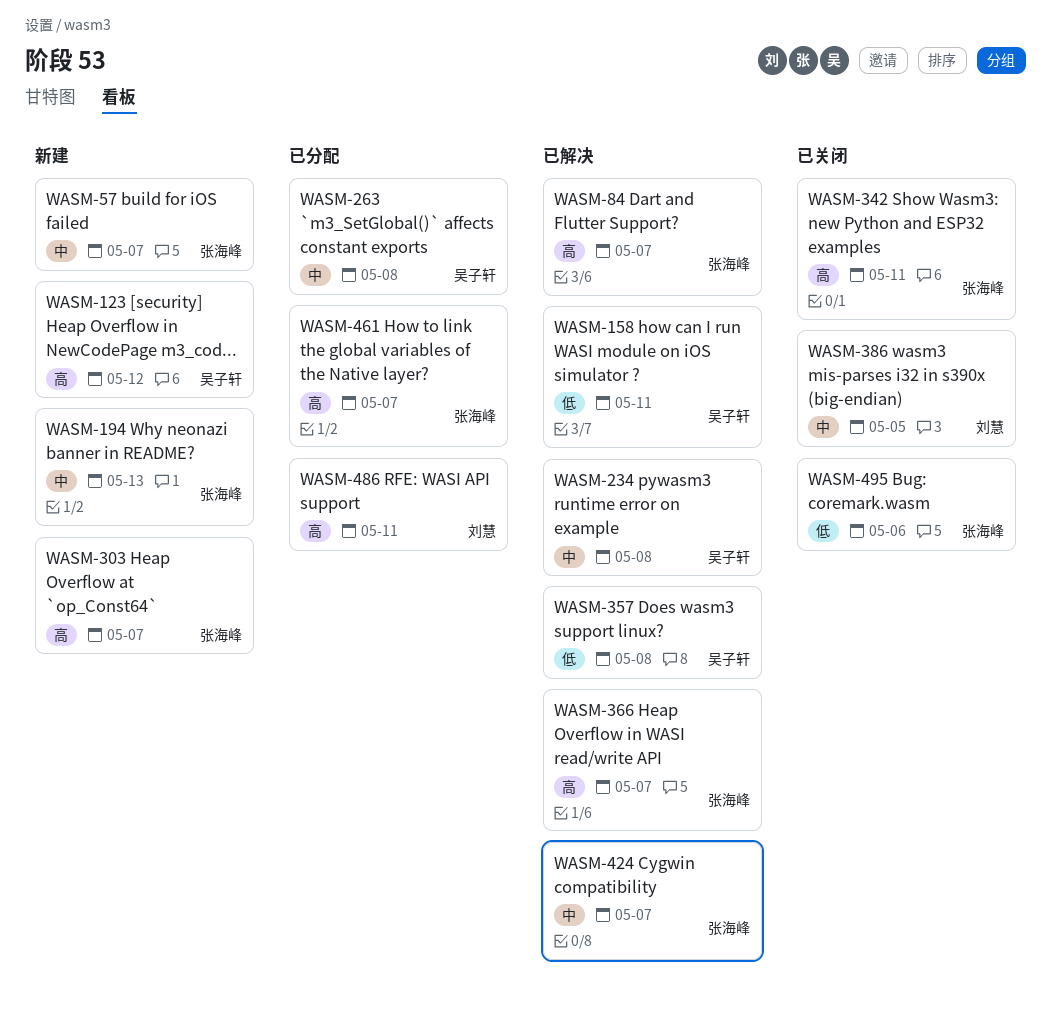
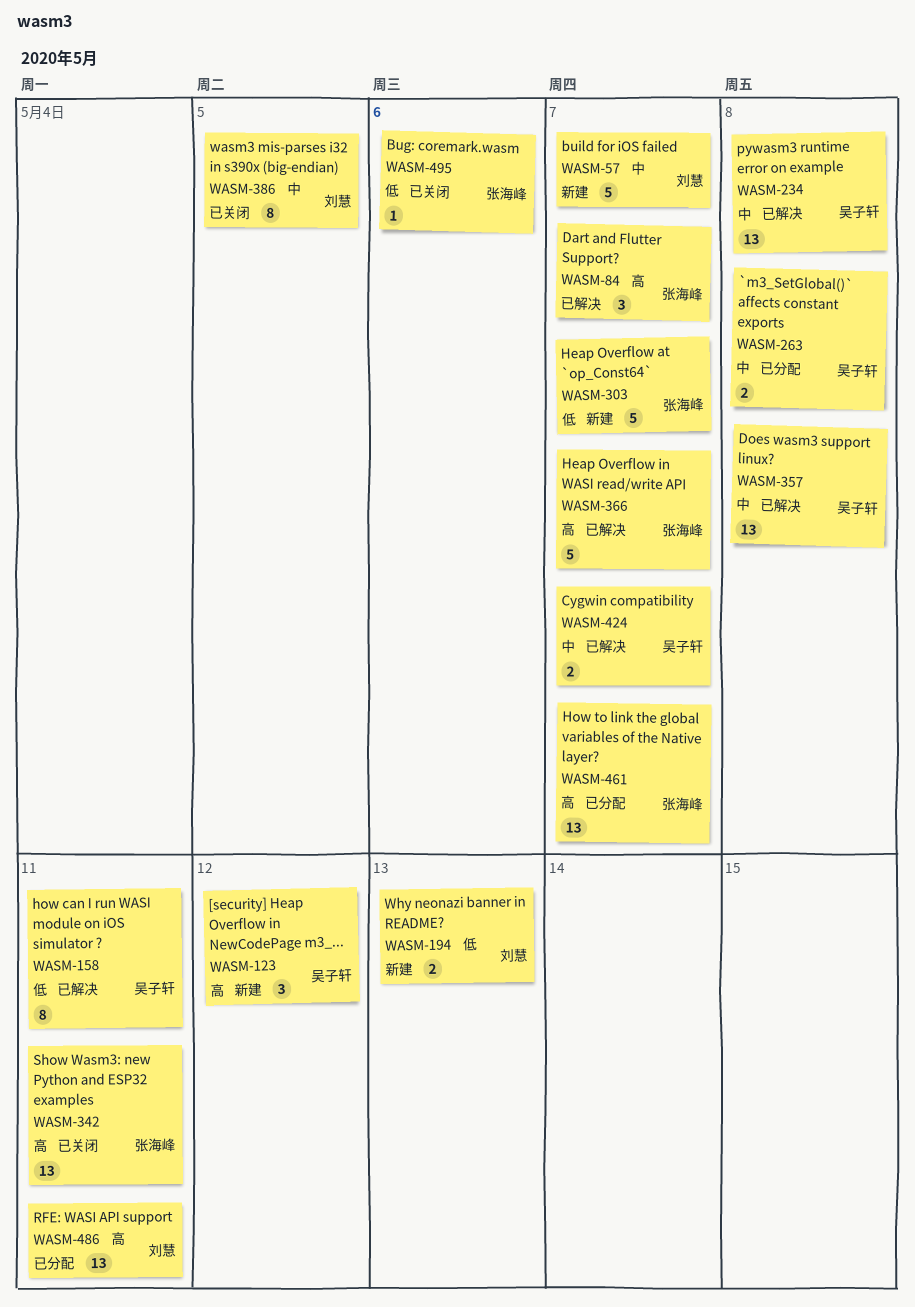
WASM-57, owner: 张海峰 -> 刘慧
WASM-194, owner: 张海峰 -> 刘慧
WASM-194, priority: 中 -> 低
WASM-303, priority: 高 -> 低
WASM-357, priority: 低 -> 中
WASM-424, owner: 张海峰 -> 吴子轩

